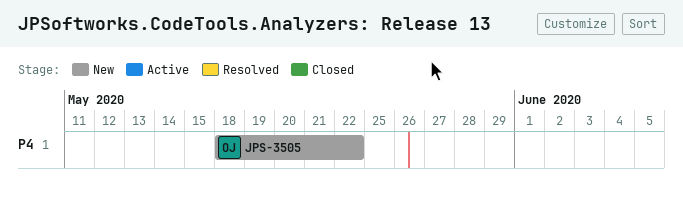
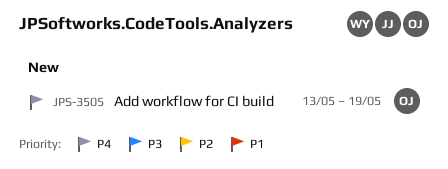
JPS-3505, start: May 18 -> May 13
JPS-3505, due: May 22 -> May 19

